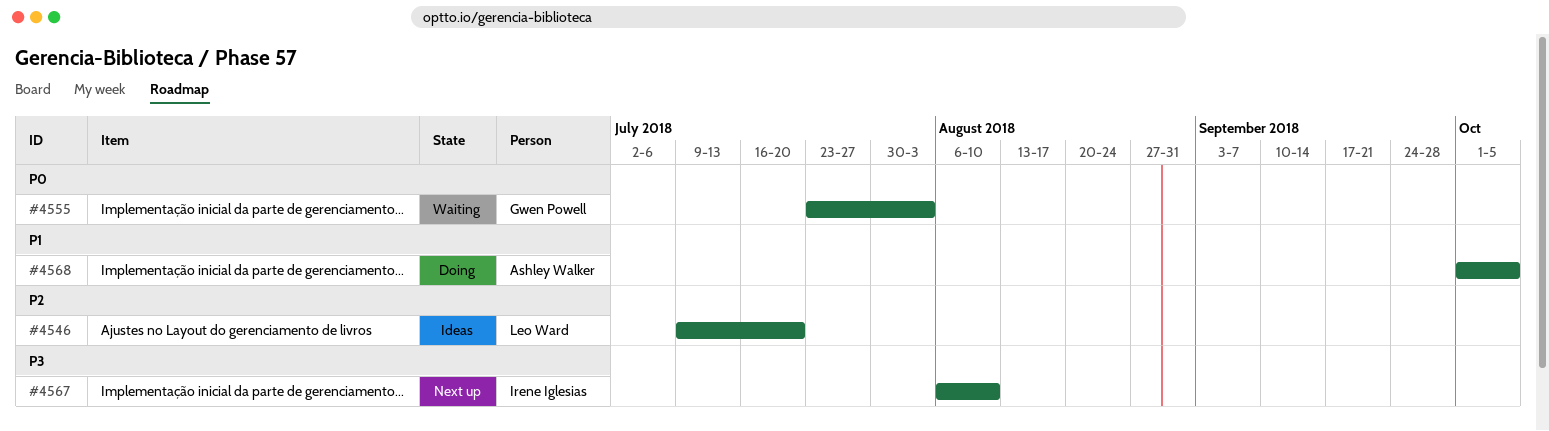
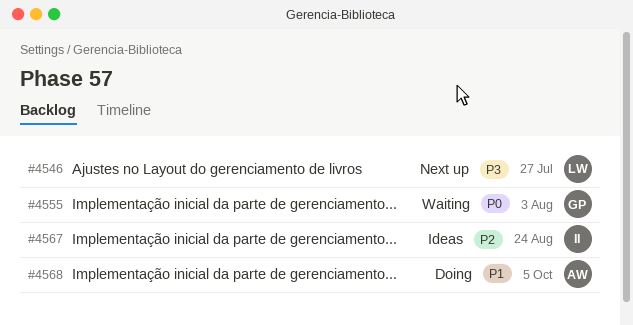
#4546, status: Ideas -> Next up
#4546, priority: P2 -> P3
#4546, due: Jul 20 -> Jul 27
#4567, status: Next up -> Ideas
#4567, priority: P3 -> P2
#4567, due: Aug 10 -> Aug 24

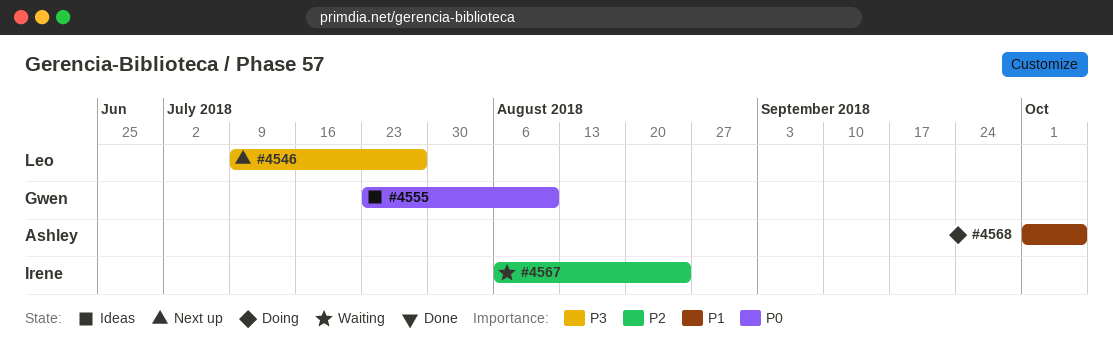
#4555, status: Waiting -> Ideas
#4555, due: Aug 3 -> Aug 10
#4567, status: Ideas -> Waiting

